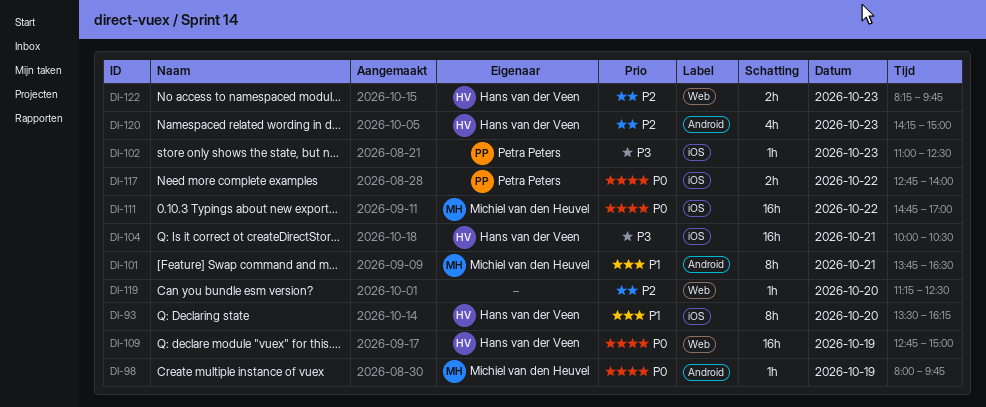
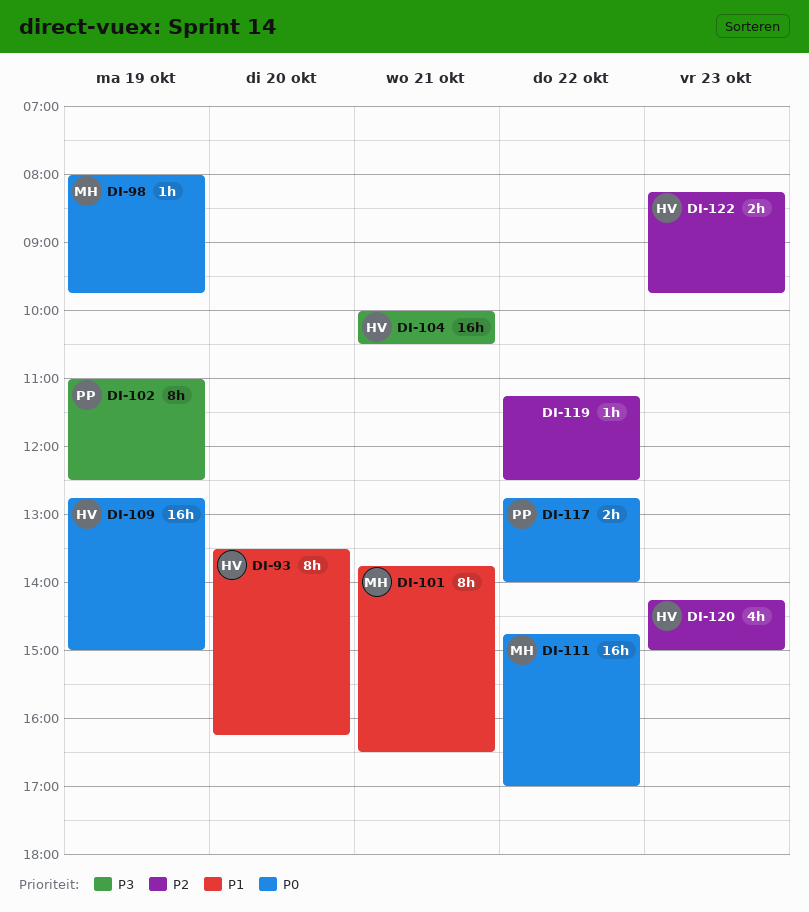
DI-102, estimate: 1h -> 8h
DI-102, day: Oct 23 -> Oct 19
DI-119, day: Oct 20 -> Oct 22

